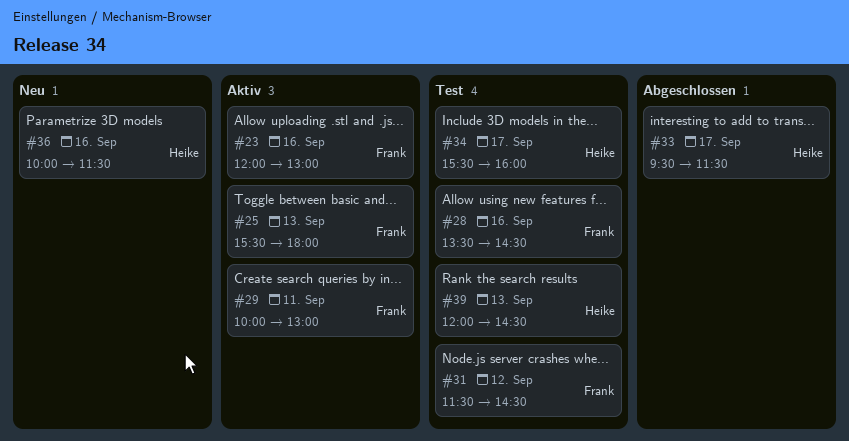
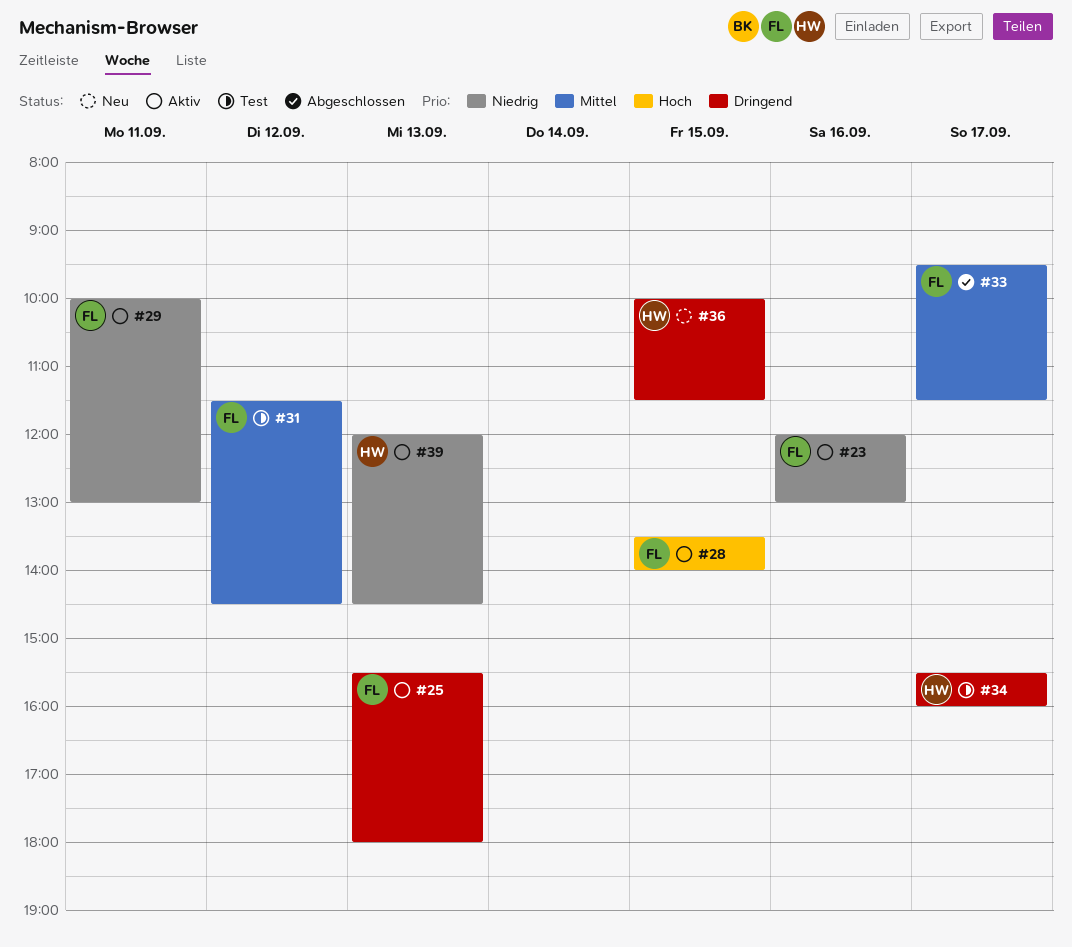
#28, status: Test -> Aktiv
#28, day: Sep 16 -> Sep 15
#28, ends: 14:30 -> 14:00
#33, owner: Heike -> Frank
#36, day: Sep 16 -> Sep 15
#39, status: Test -> Aktiv

